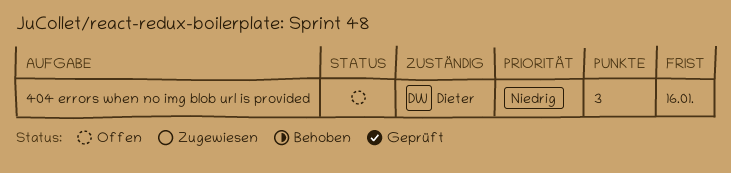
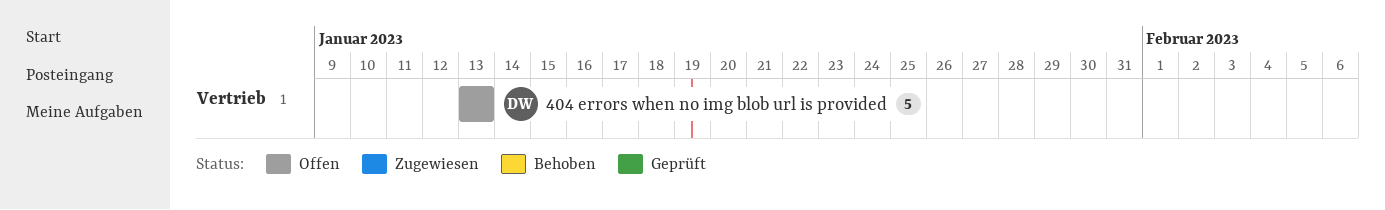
404 errors when no img blob url is provided, estimate: 3 -> 5
404 errors when no img blob url is provided, due: Jan 16 -> Jan 13

